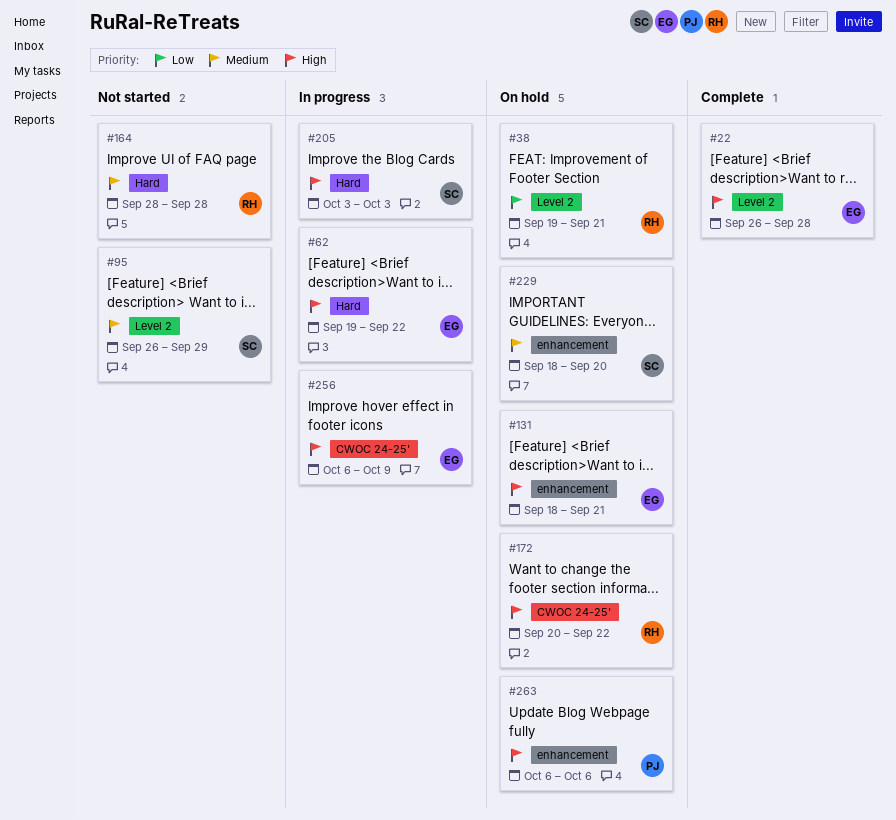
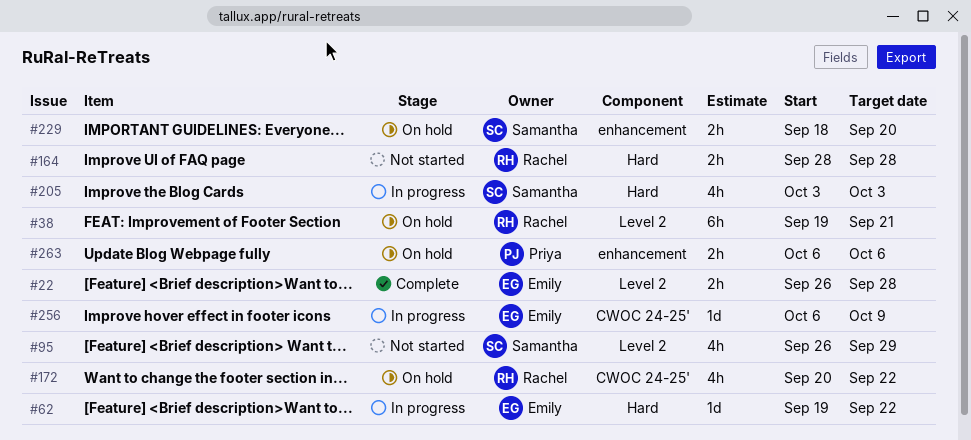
#131: present -> none

